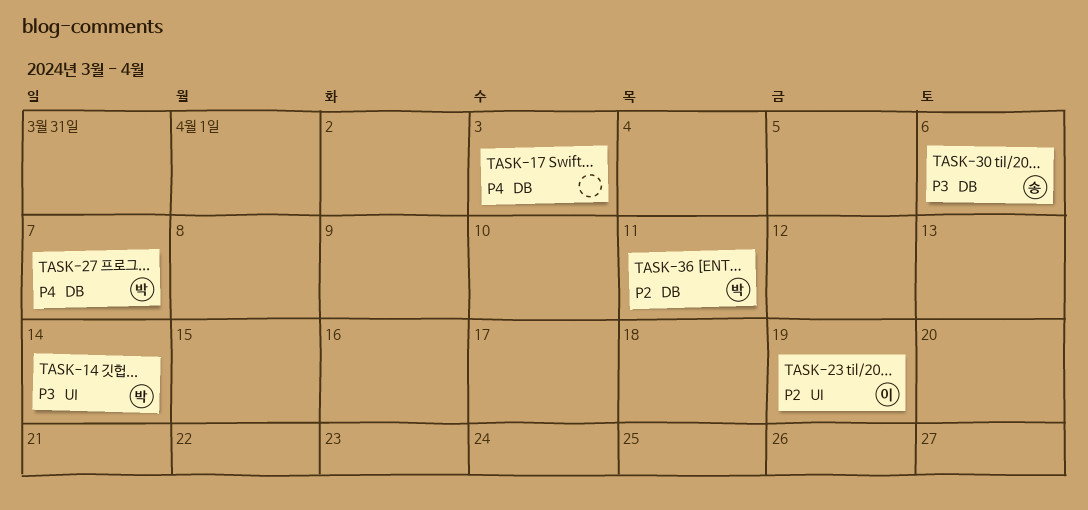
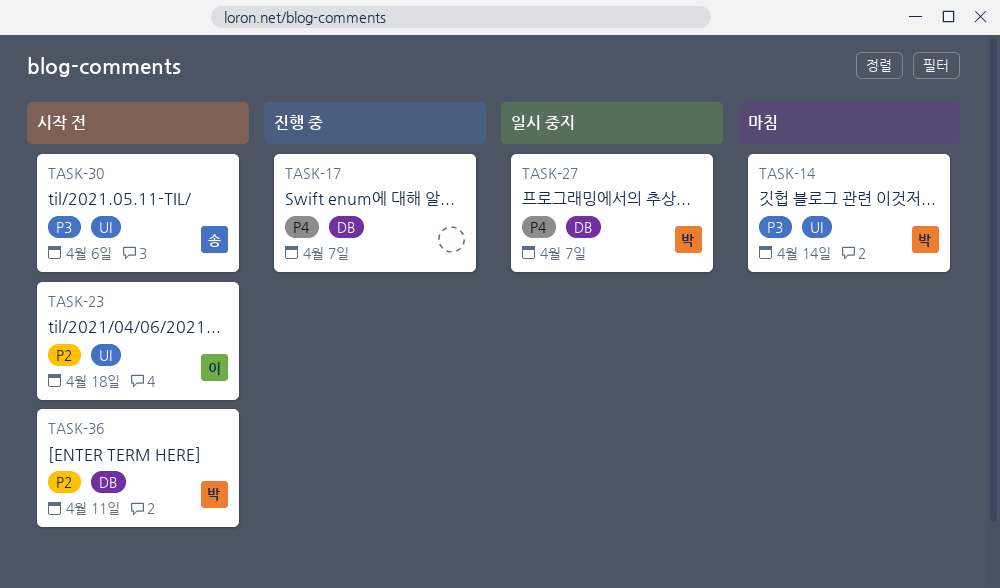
TASK-17, due: Apr 3 -> Apr 7
TASK-23, due: Apr 19 -> Apr 18
TASK-30, label: DB -> UI

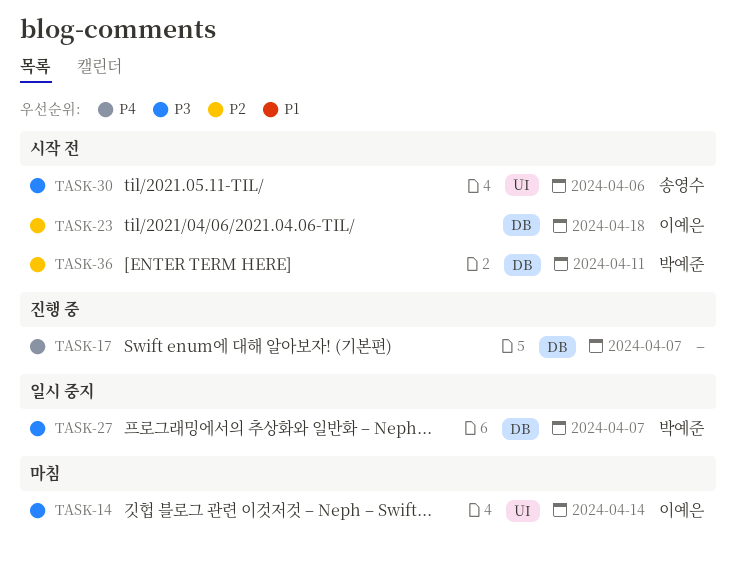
TASK-14, owner: 박예준 -> 이예은
TASK-23, label: UI -> DB
TASK-27, priority: P4 -> P3

